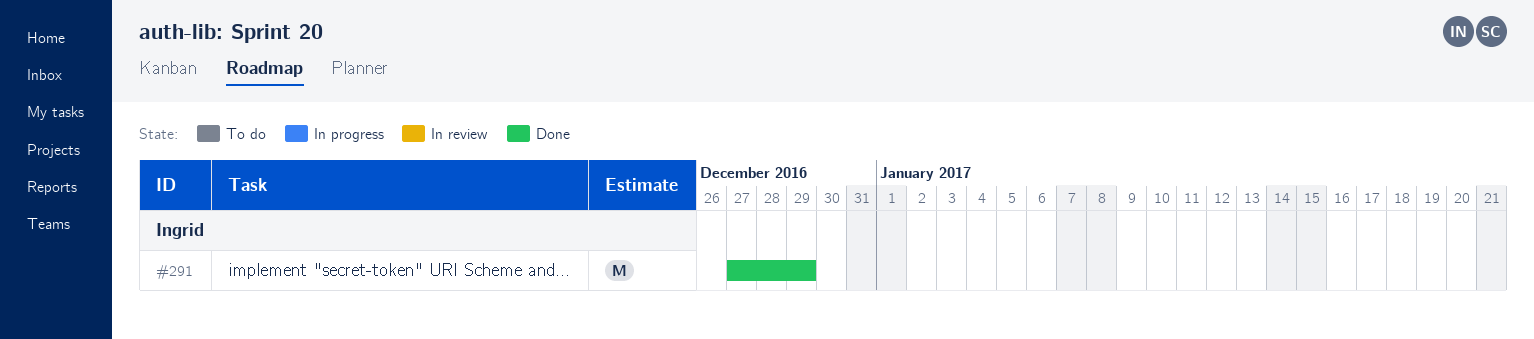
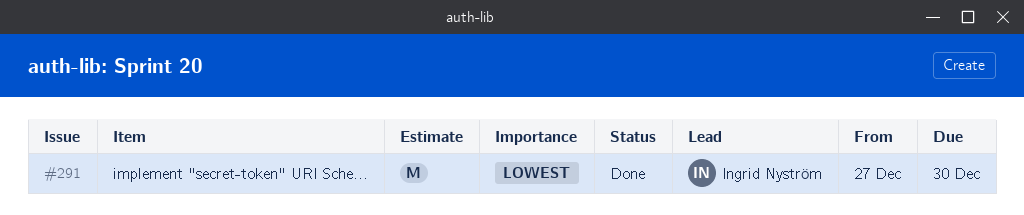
#291, due: Dec 29 -> Dec 30

